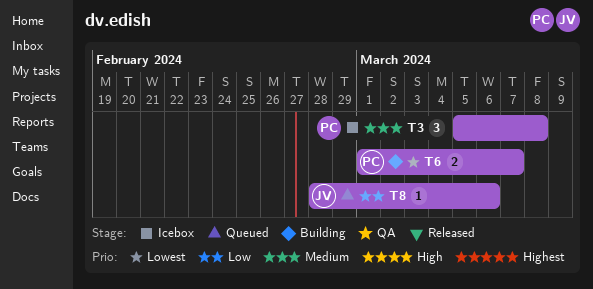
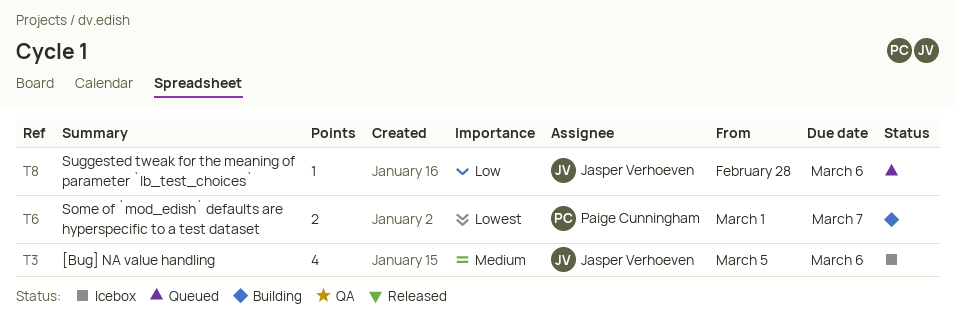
T3, owner: Paige Cunningham -> Jasper Verhoeven
T3, estimate: 3 -> 4
T3, due: Mar 8 -> Mar 6

